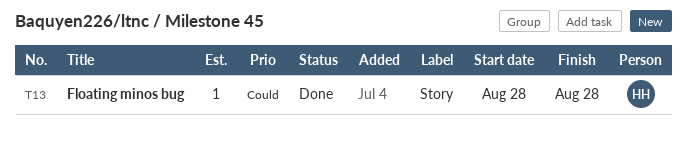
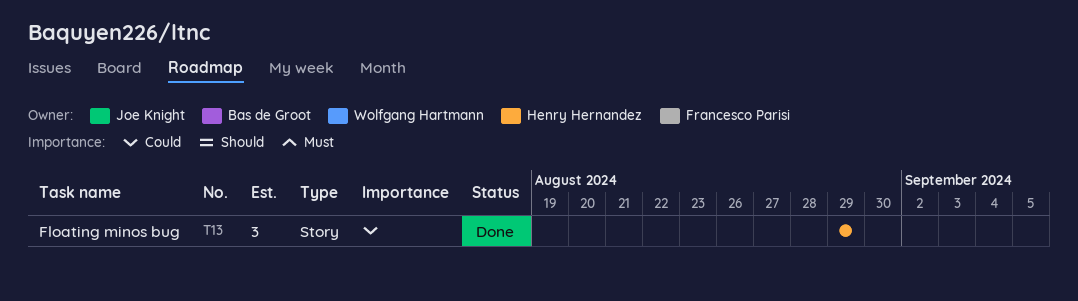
T13, estimate: 1 -> 3
T13, start: Aug 28 -> Aug 29
T13, due: Aug 28 -> Aug 29

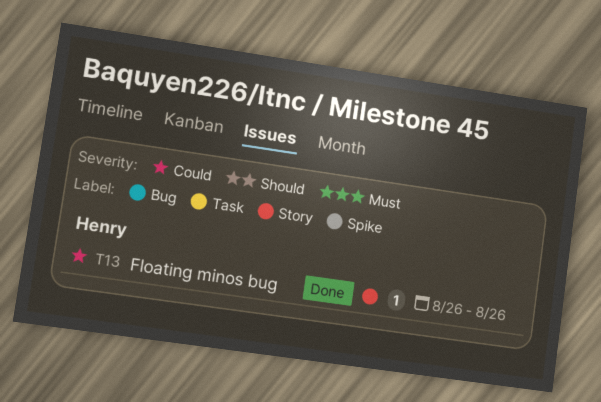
T13, estimate: 3 -> 1
T13, start: Aug 29 -> Aug 26
T13, due: Aug 29 -> Aug 26

